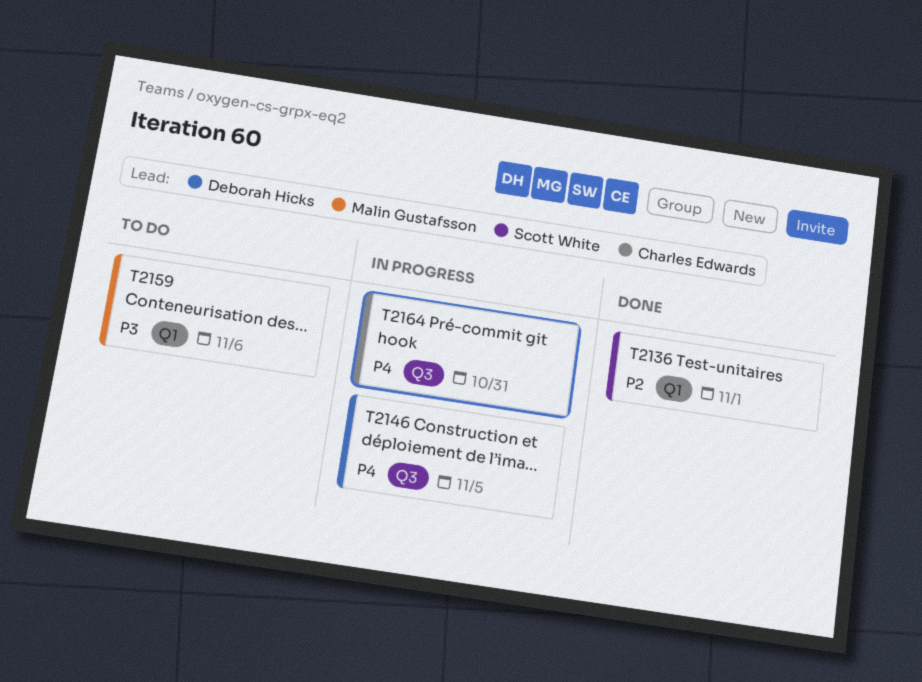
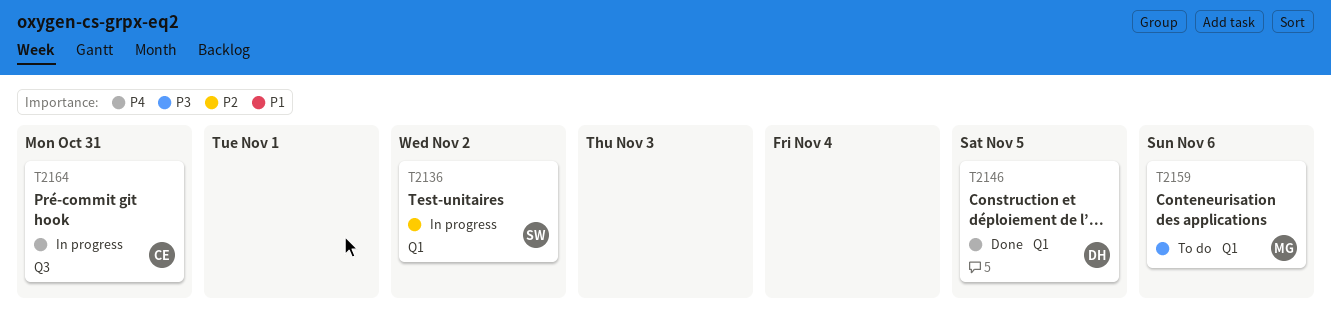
T2136, status: Done -> In progress
T2136, due: Nov 1 -> Nov 2
T2146, status: In progress -> Done
T2146, label: Q3 -> Q1

